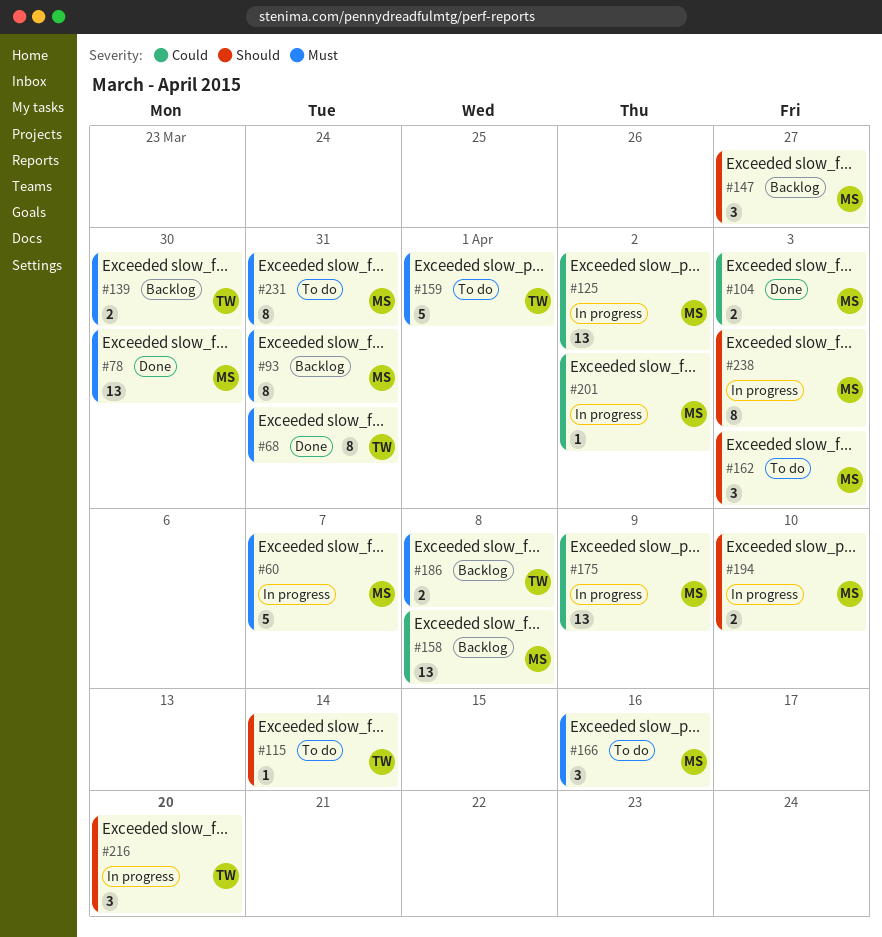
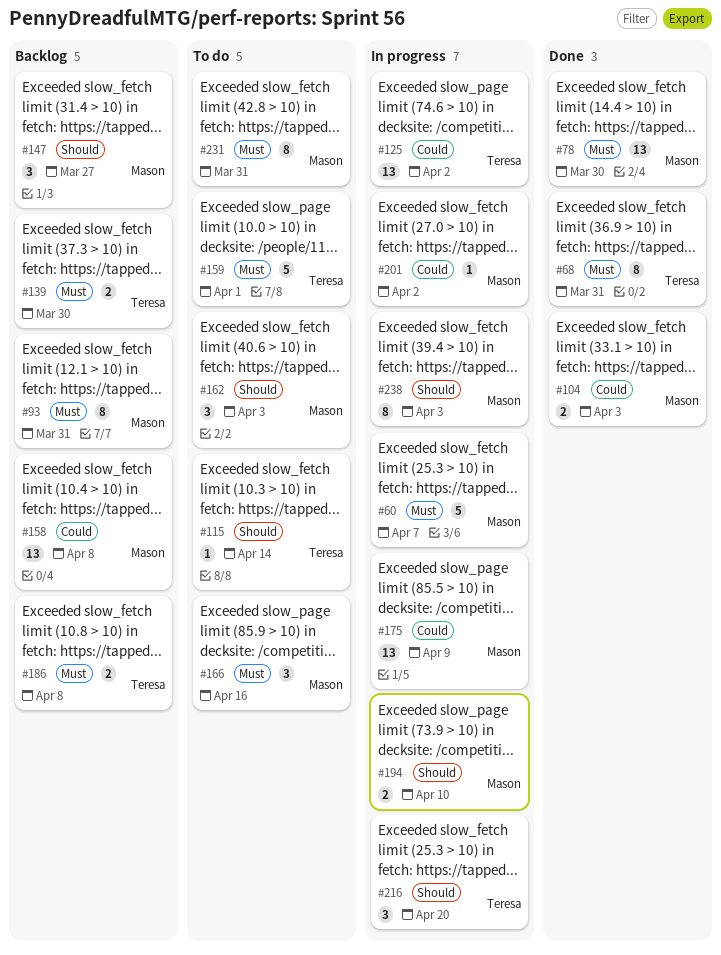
#125, owner: Mason -> Teresa

